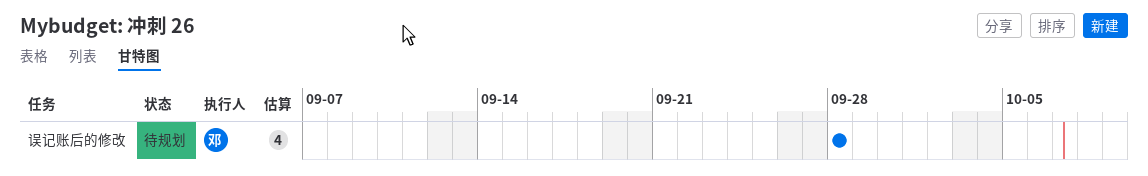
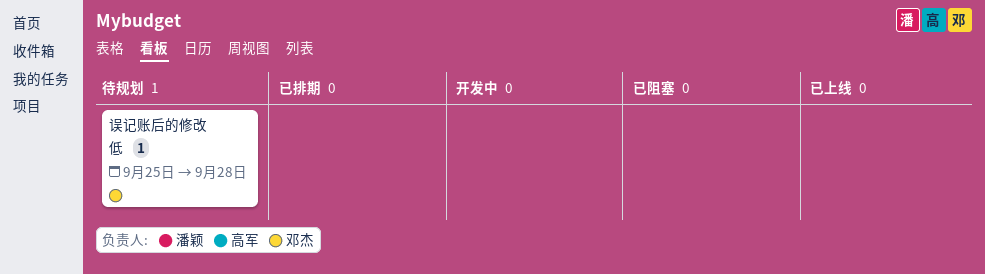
误记账后的修改, estimate: 4 -> 1
误记账后的修改, start: Sep 28 -> Sep 25

